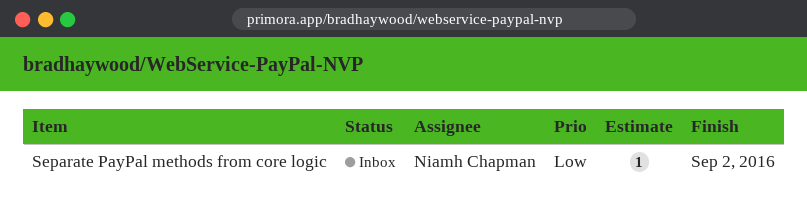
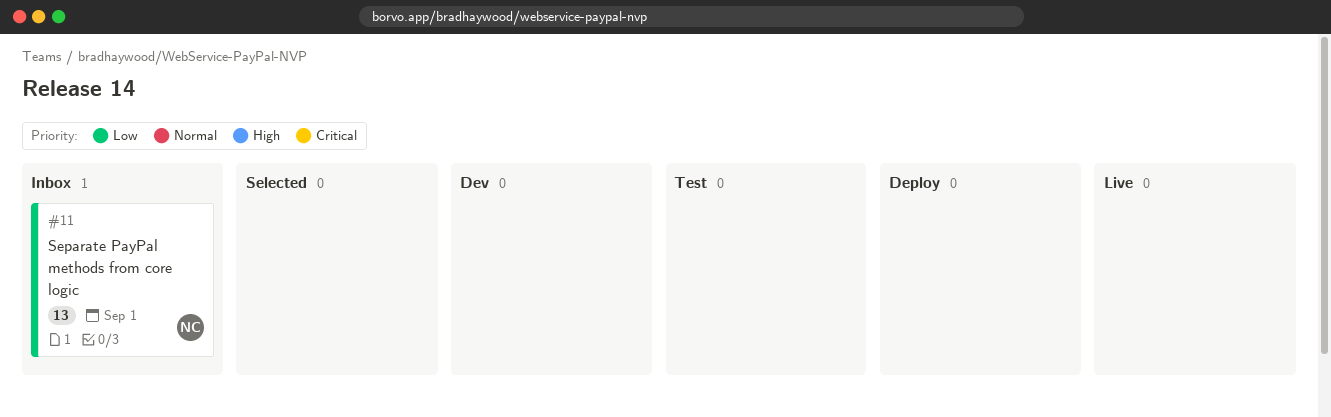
Separate PayPal methods from core logic, estimate: 1 -> 13
Separate PayPal methods from core logic, due: Sep 2 -> Sep 1

